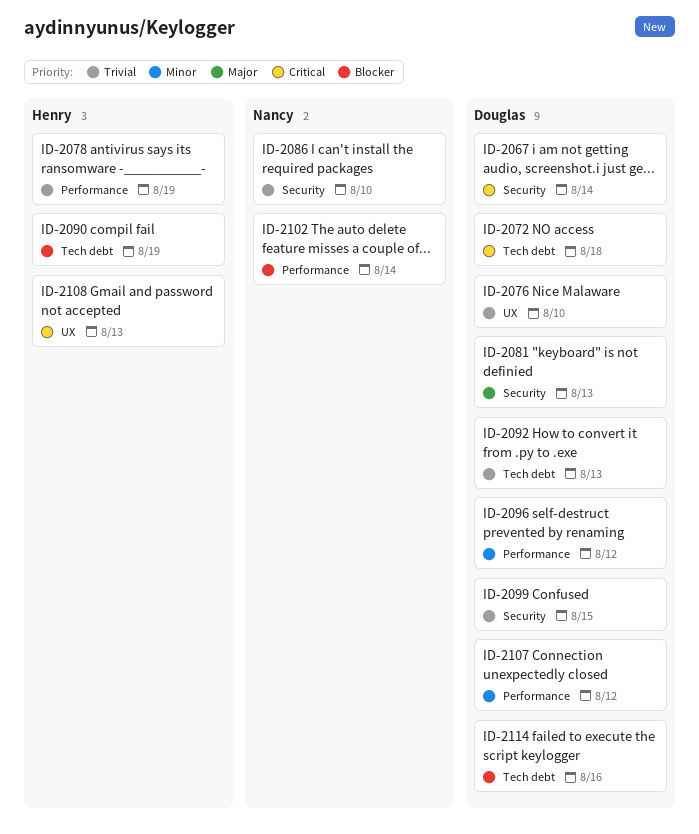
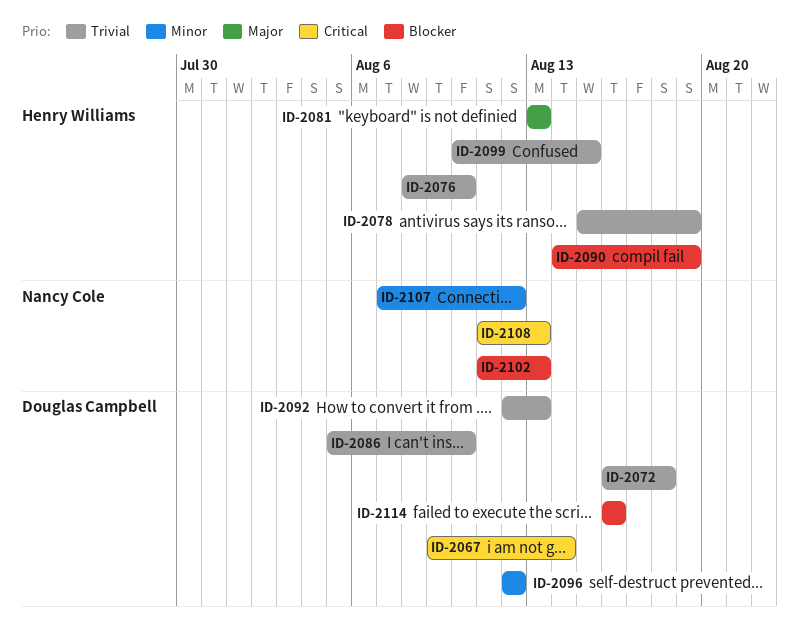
ID-2072, priority: Critical -> Trivial
ID-2076, owner: Douglas Campbell -> Henry Williams
ID-2081, owner: Douglas Campbell -> Henry Williams
ID-2086, owner: Nancy Cole -> Douglas Campbell
ID-2099, owner: Douglas Campbell -> Henry Williams
ID-2102, due: Aug 14 -> Aug 13
ID-2107, owner: Douglas Campbell -> Nancy Cole
ID-2108, owner: Henry Williams -> Nancy Cole

